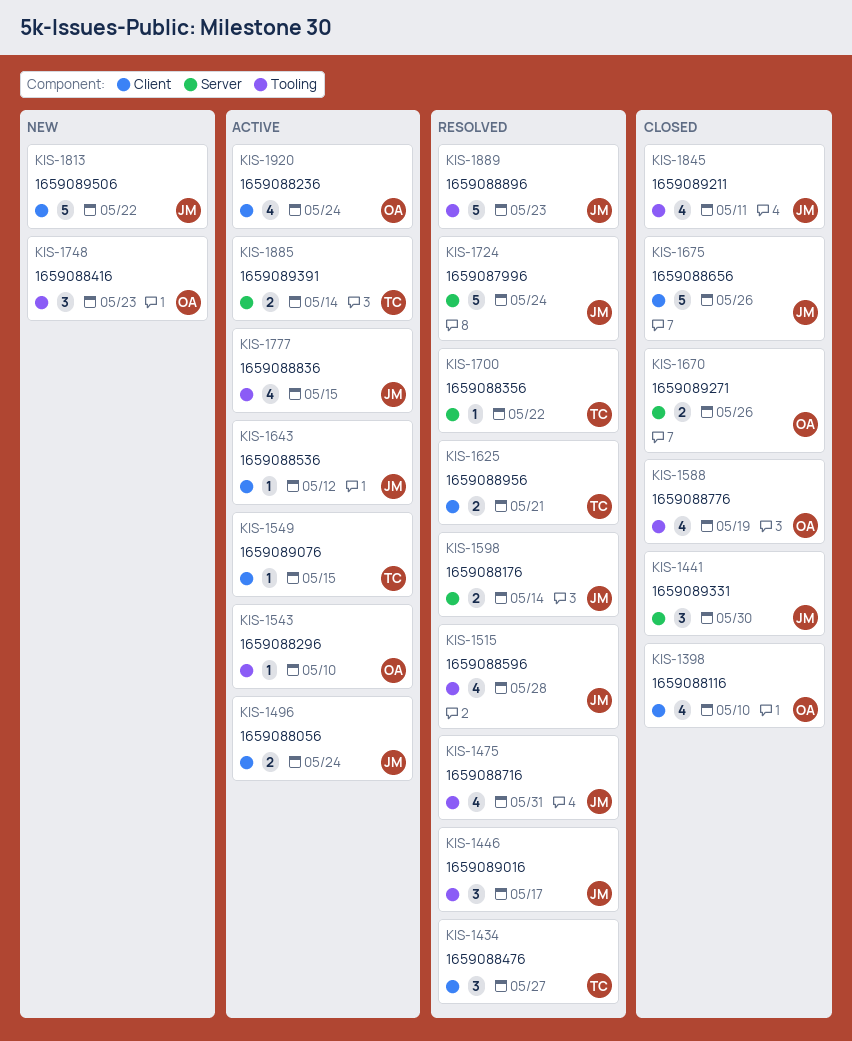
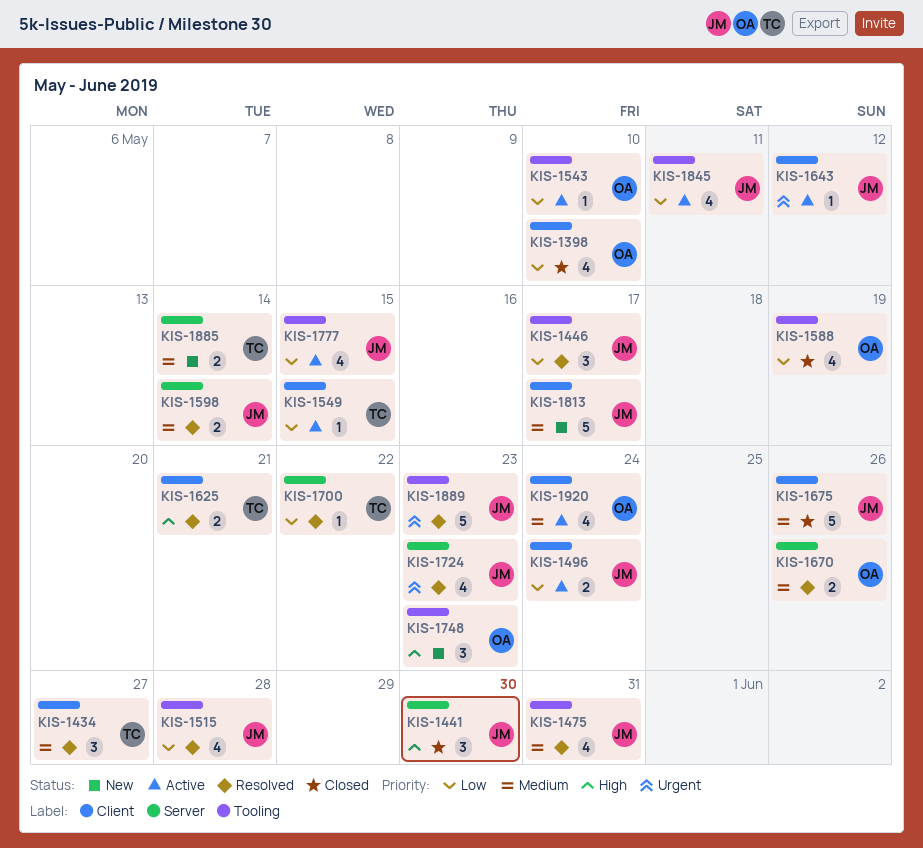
KIS-1670, status: Closed -> Resolved
KIS-1724, estimate: 5 -> 4
KIS-1724, due: May 24 -> May 23
KIS-1813, due: May 22 -> May 17
KIS-1845, status: Closed -> Active
KIS-1885, status: Active -> New

